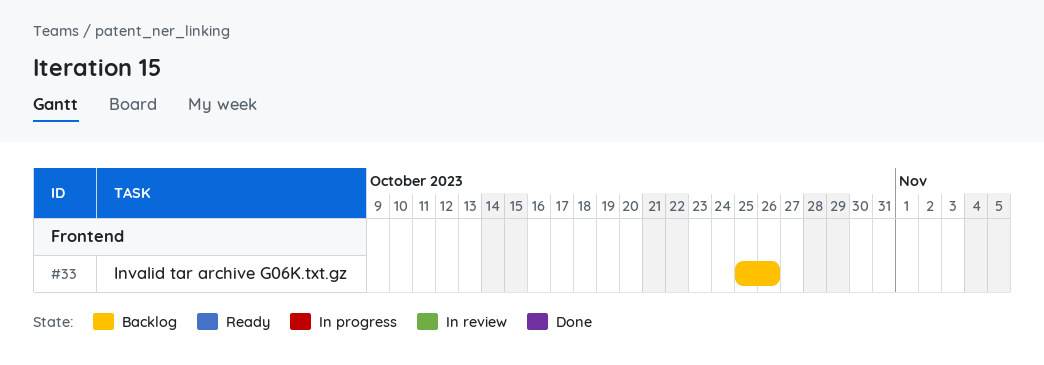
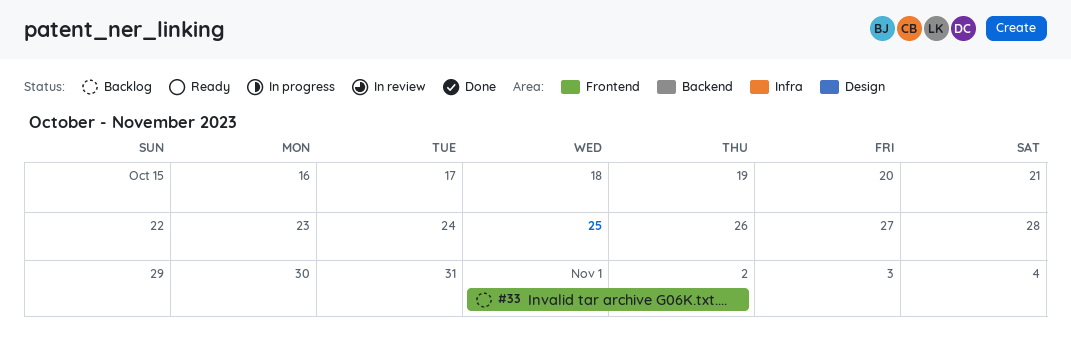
#33, start: Oct 25 -> Nov 1
#33, due: Oct 26 -> Nov 2

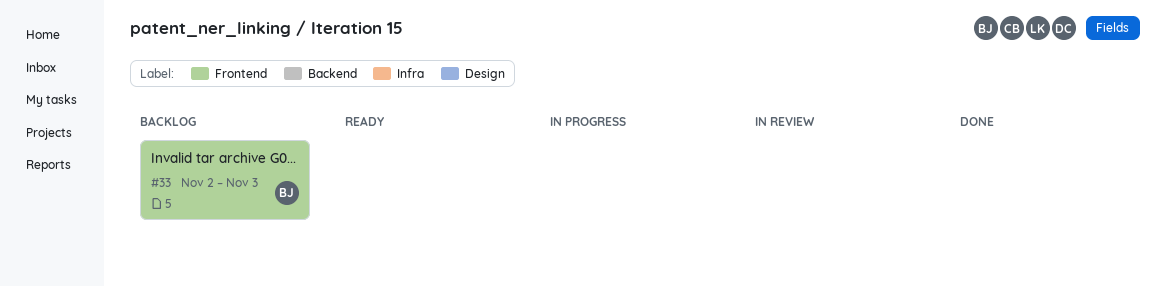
#33, start: Nov 1 -> Nov 2
#33, due: Nov 2 -> Nov 3

